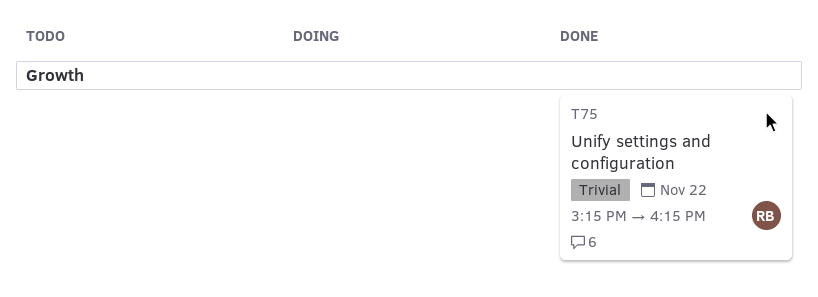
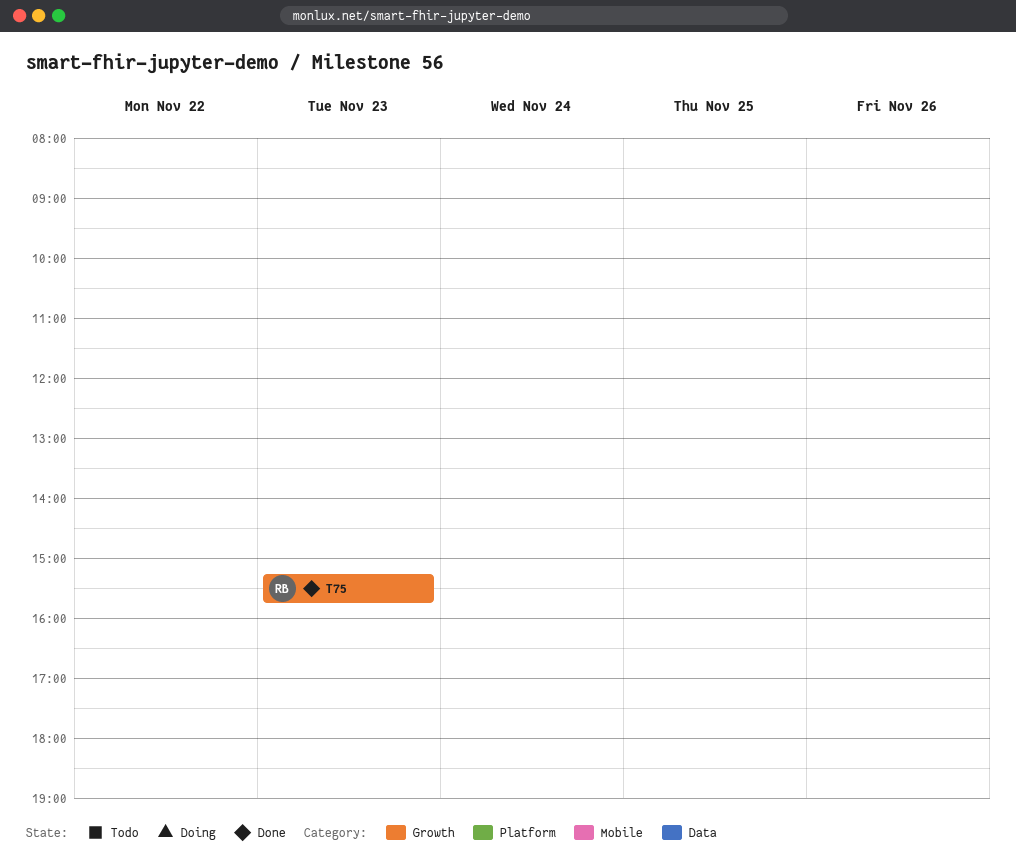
T75, day: Nov 22 -> Nov 23
T75, ends: 16:15 -> 15:45

